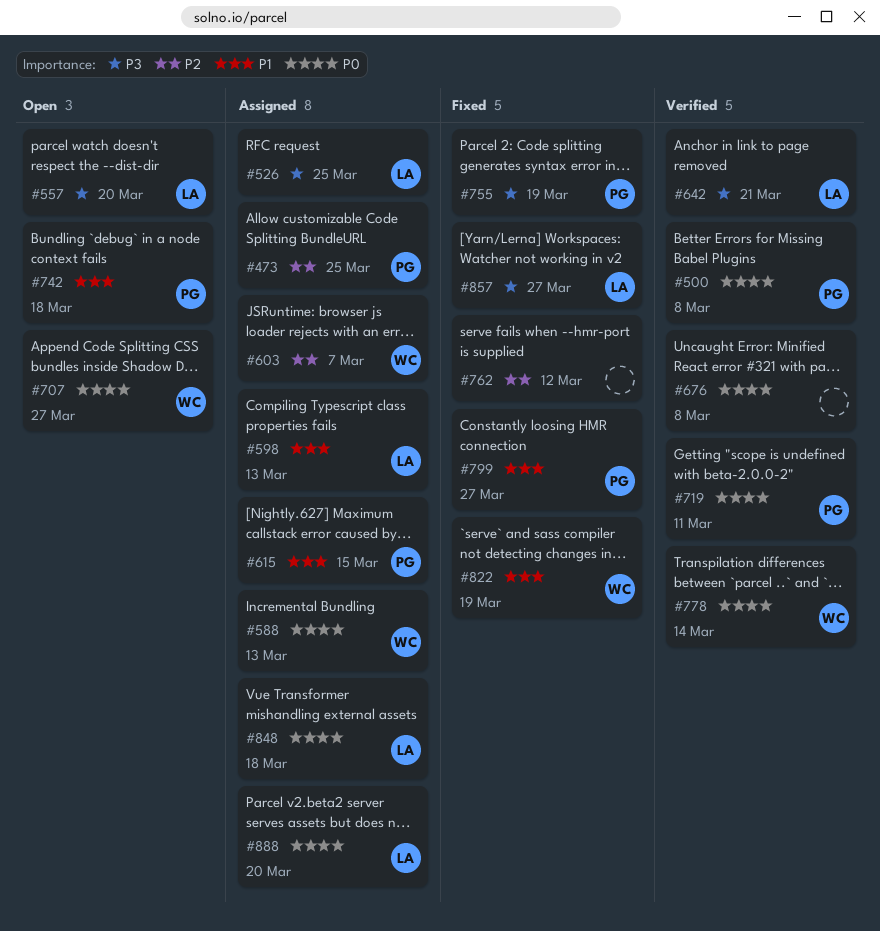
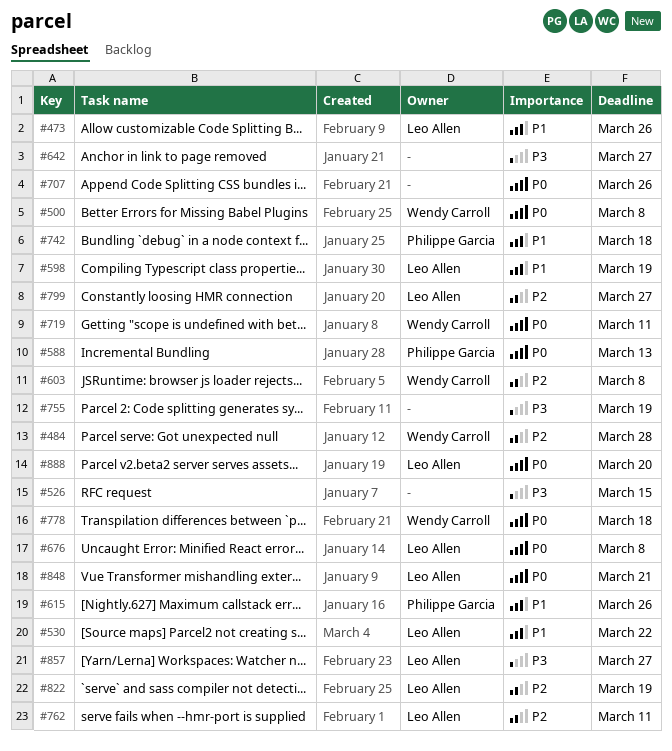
#473, owner: Philippe Garcia -> Leo Allen
#473, priority: P2 -> P1
#473, due: Mar 25 -> Mar 26
#484: none -> present
#500, owner: Philippe Garcia -> Wendy Carroll
#526, owner: Leo Allen -> none
#526, due: Mar 25 -> Mar 15
#530: none -> present
#557: present -> none
#588, owner: Wendy Carroll -> Philippe Garcia
#598, due: Mar 13 -> Mar 19
#603, due: Mar 7 -> Mar 8
#615, due: Mar 15 -> Mar 26
#642, owner: Leo Allen -> none
#642, due: Mar 21 -> Mar 27
#676, owner: none -> Leo Allen
#707, owner: Wendy Carroll -> none
#707, due: Mar 27 -> Mar 26
#719, owner: Philippe Garcia -> Wendy Carroll
#755, owner: Philippe Garcia -> none
#762, owner: none -> Leo Allen
#762, due: Mar 12 -> Mar 11
#778, due: Mar 14 -> Mar 18
#799, owner: Philippe Garcia -> Leo Allen
#799, priority: P1 -> P2
#822, owner: Wendy Carroll -> Leo Allen
#822, priority: P1 -> P2
#848, due: Mar 18 -> Mar 21

